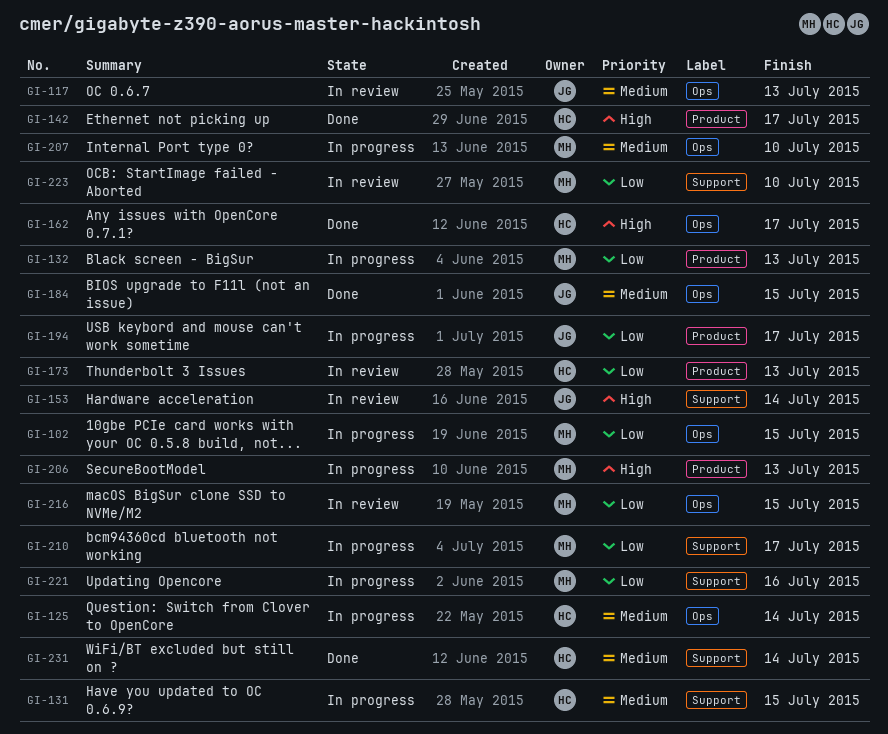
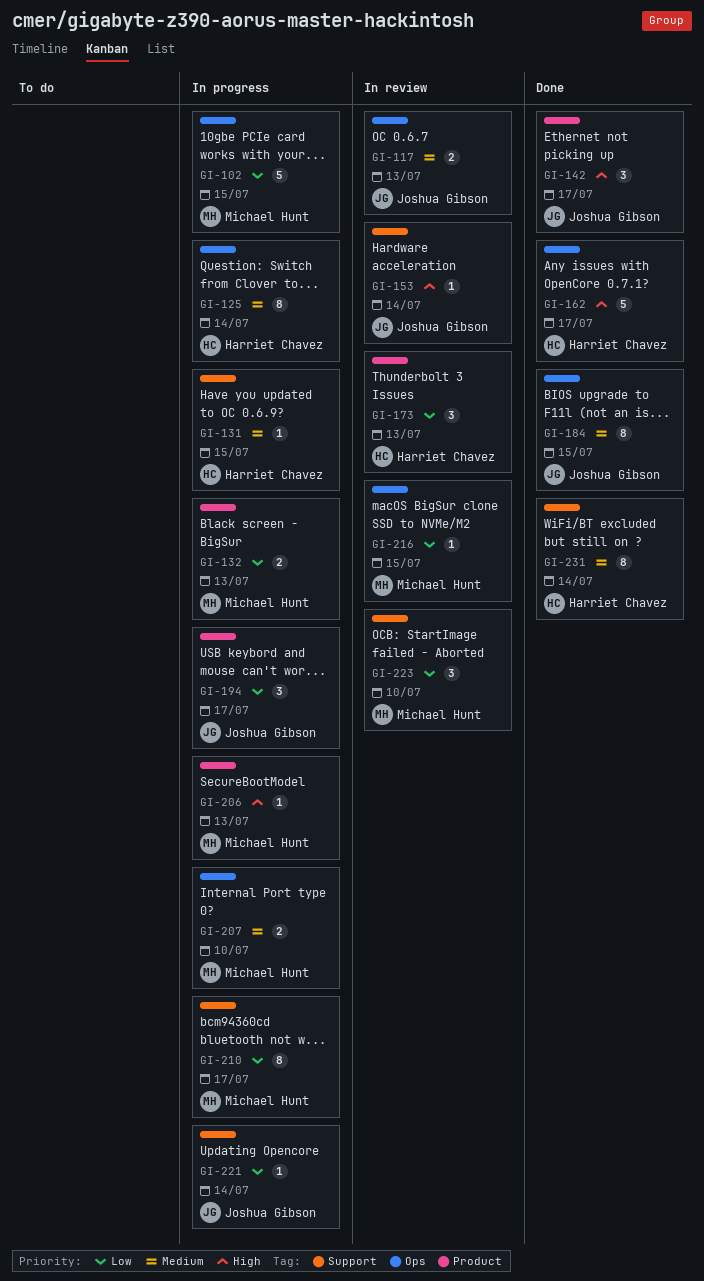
GI-142, owner: Harriet Chavez -> Joshua Gibson
GI-221, owner: Michael Hunt -> Joshua Gibson
GI-221, due: Jul 16 -> Jul 14

